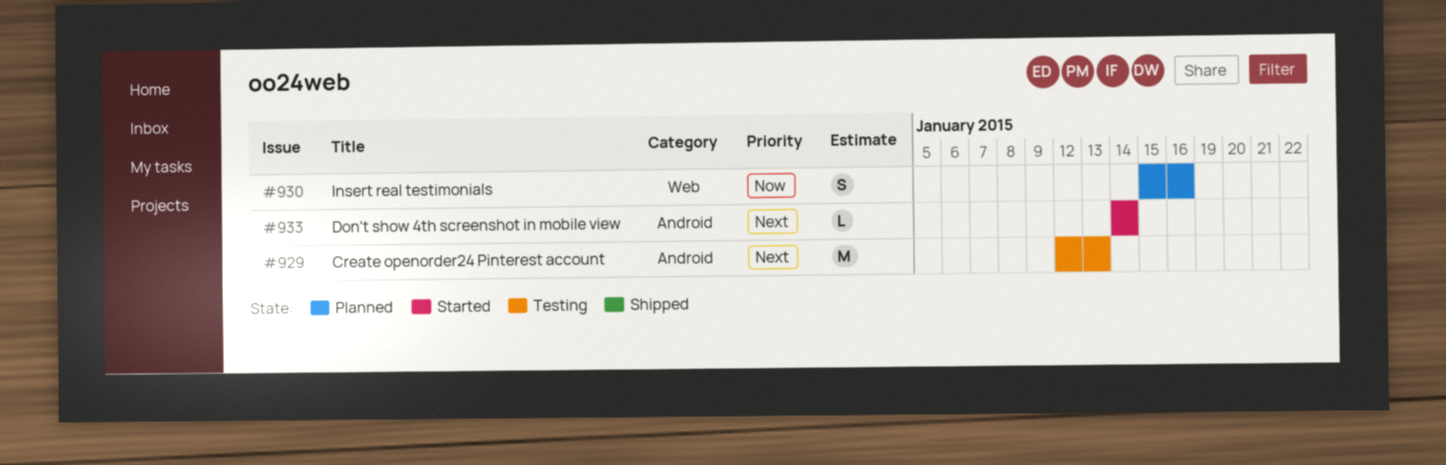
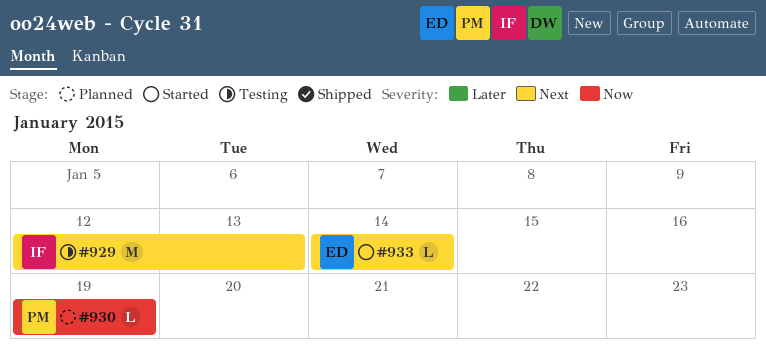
#930, estimate: S -> L
#930, start: Jan 15 -> Jan 19
#930, due: Jan 16 -> Jan 19

